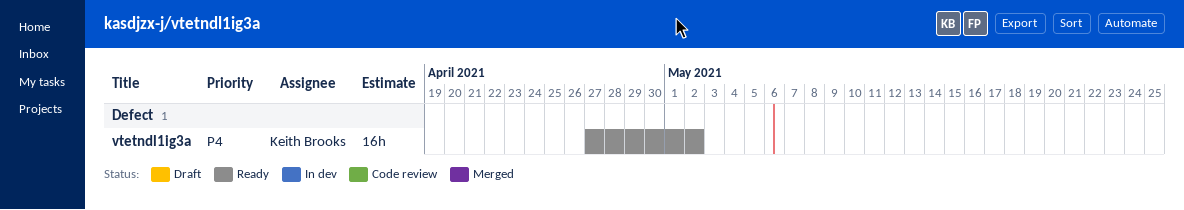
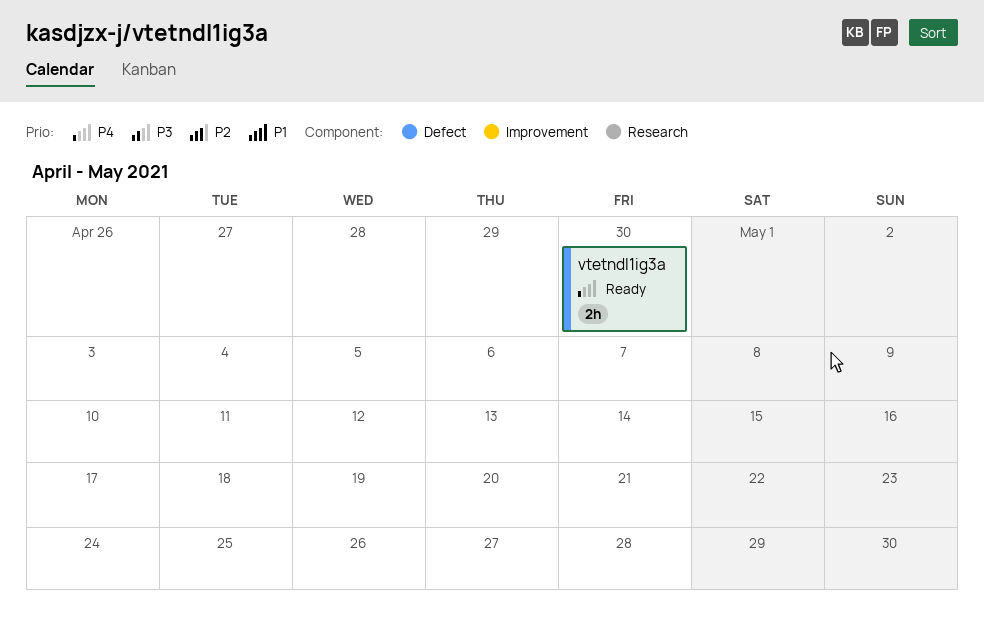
vtetndl1ig3a, estimate: 16h -> 2h
vtetndl1ig3a, due: May 2 -> Apr 30

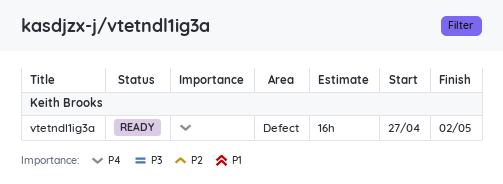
vtetndl1ig3a, estimate: 2h -> 16h
vtetndl1ig3a, due: Apr 30 -> May 2

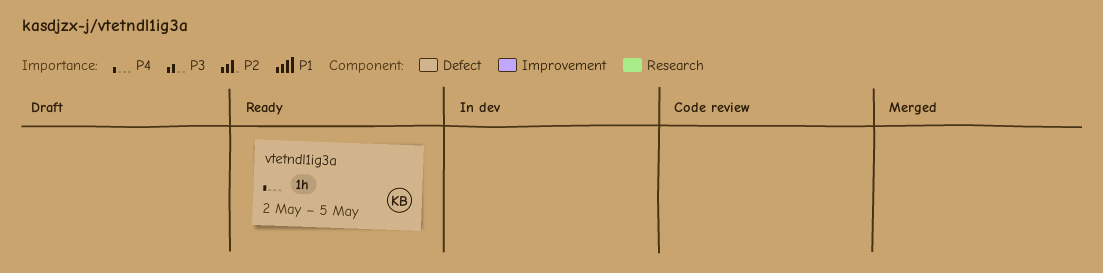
vtetndl1ig3a, estimate: 16h -> 1h
vtetndl1ig3a, start: Apr 27 -> May 2
vtetndl1ig3a, due: May 2 -> May 5

